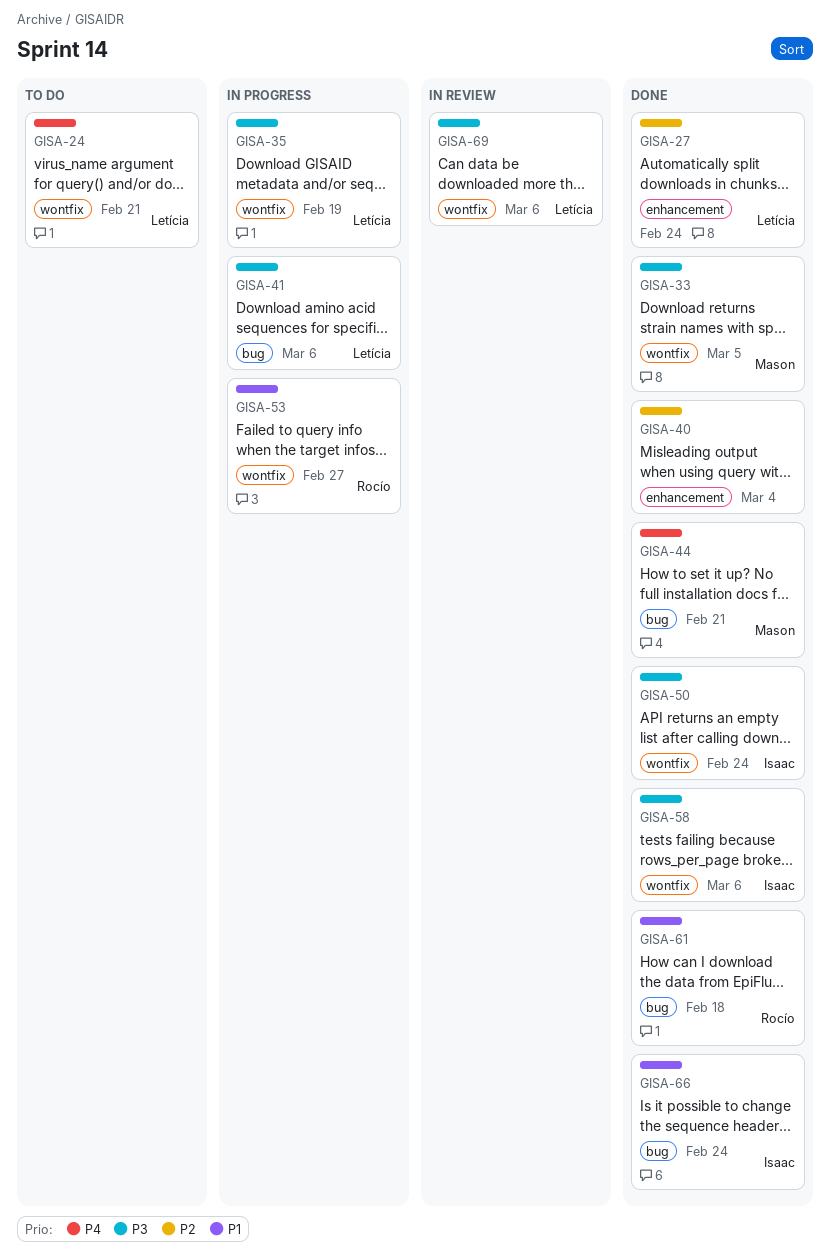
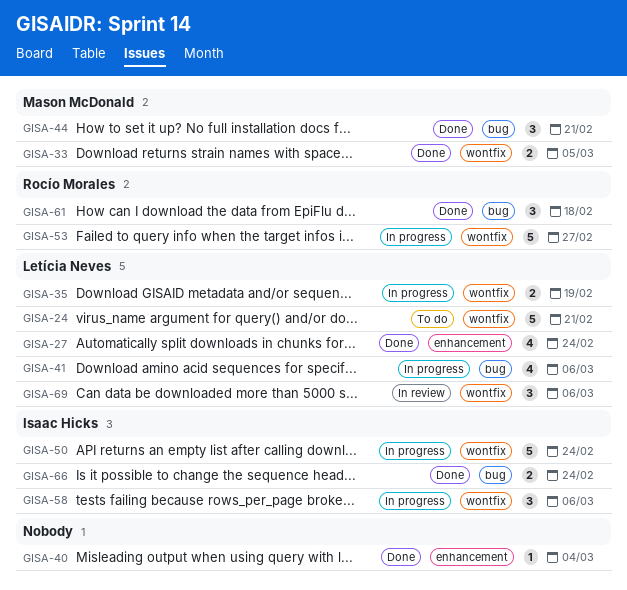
GISA-50, status: Done -> In progress
GISA-58, status: Done -> In progress

